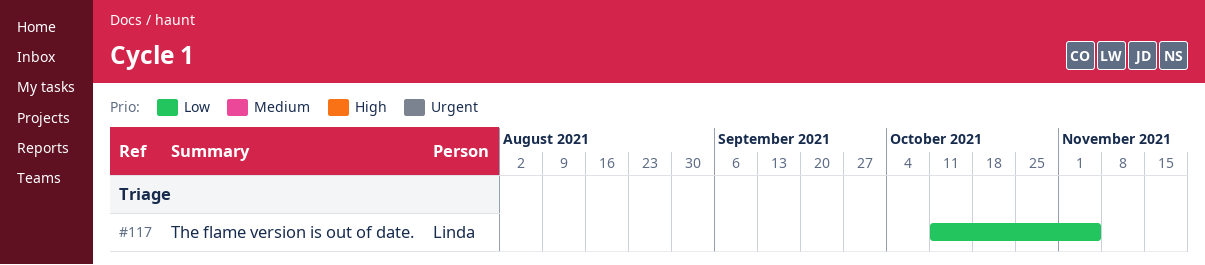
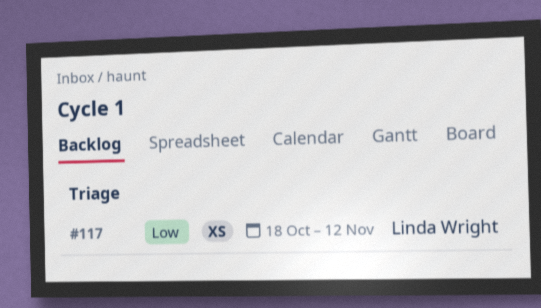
#117, start: Oct 11 -> Oct 18
#117, due: Nov 5 -> Nov 12

